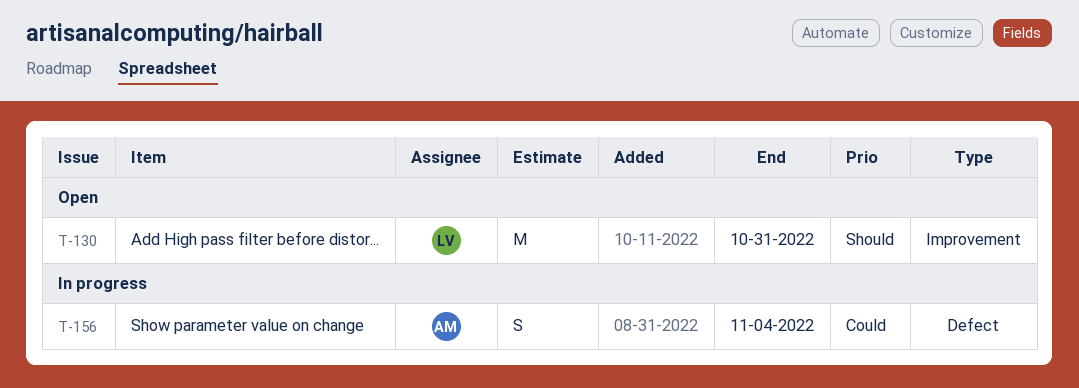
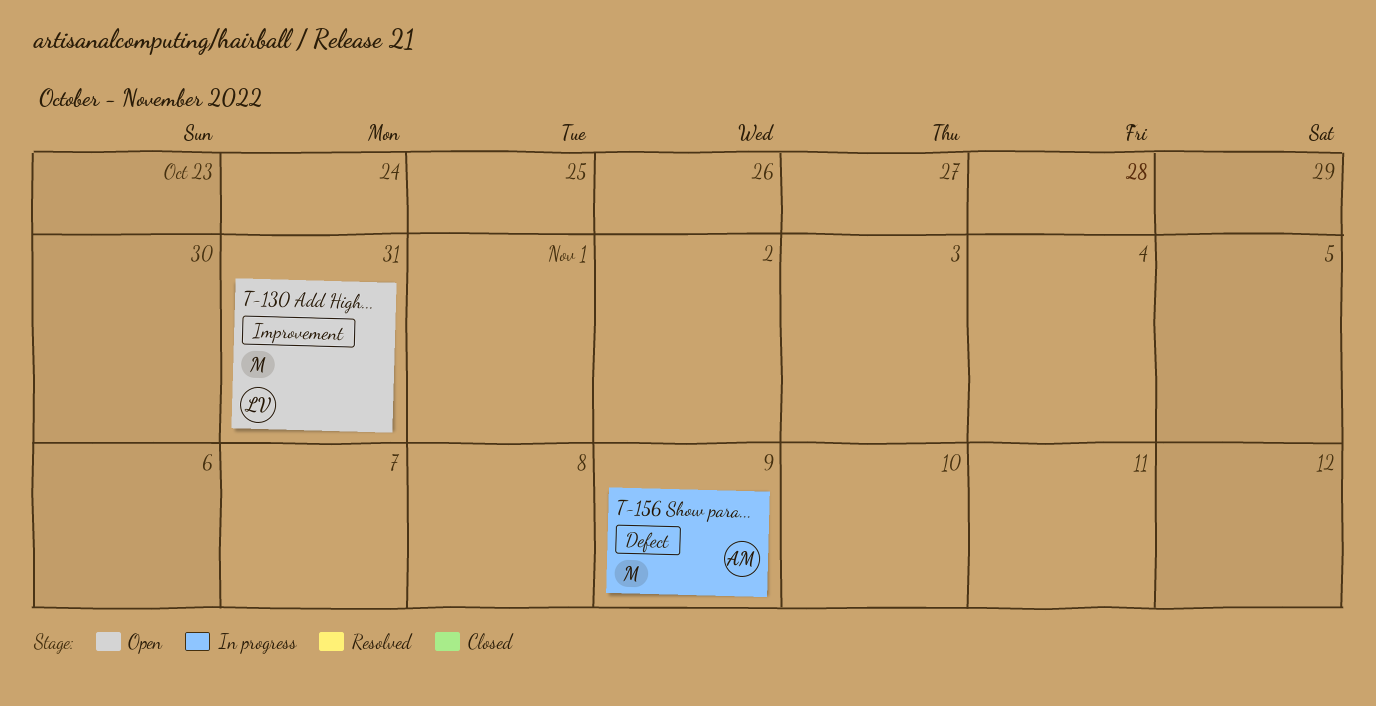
T-156, estimate: S -> M
T-156, due: Nov 4 -> Nov 9

